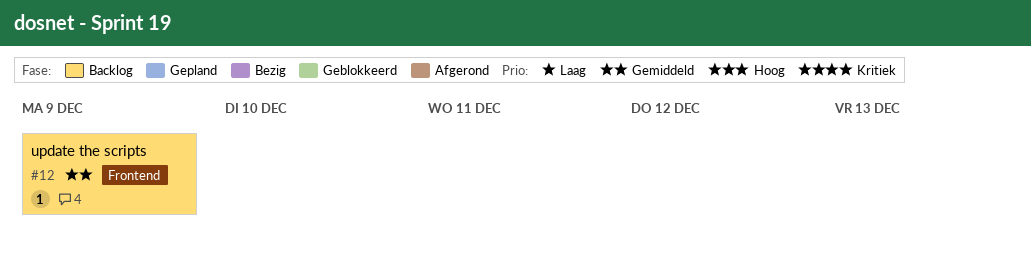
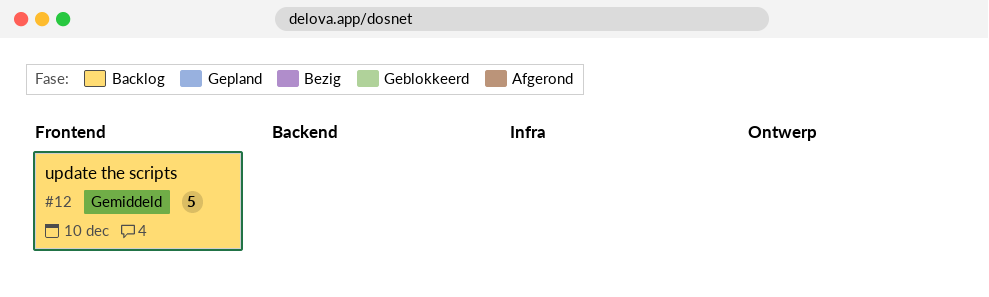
#12, estimate: 1 -> 5
#12, due: Dec 9 -> Dec 10

